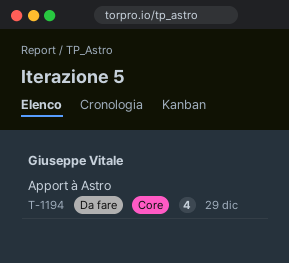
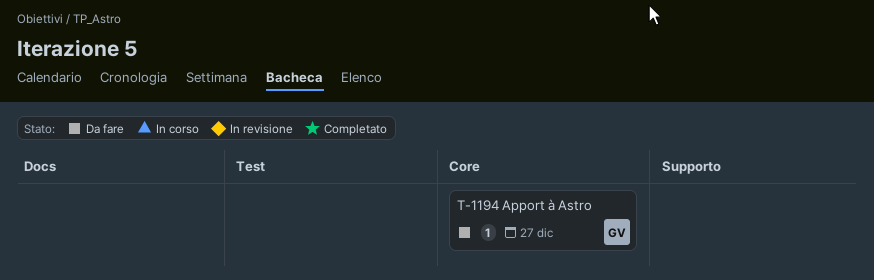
T-1194, estimate: 4 -> 1
T-1194, due: Dec 29 -> Dec 27

